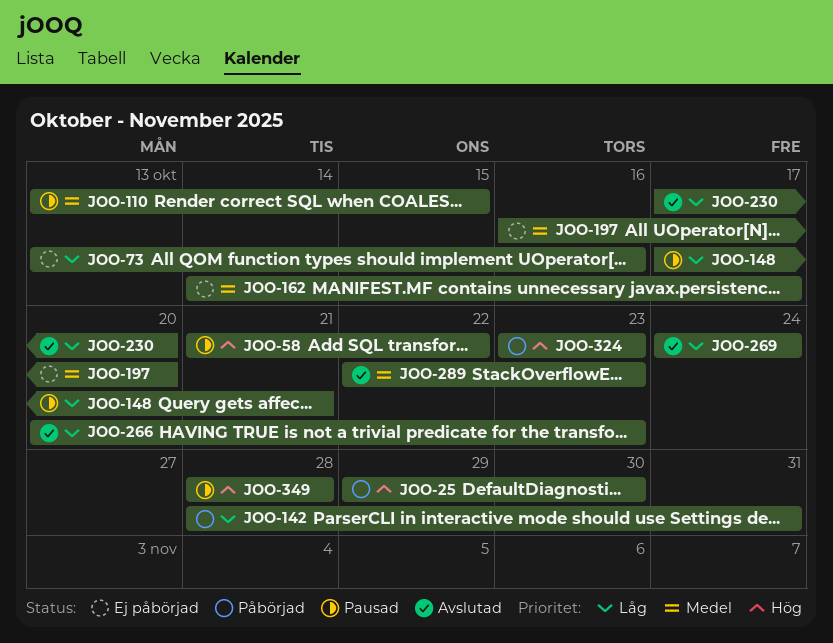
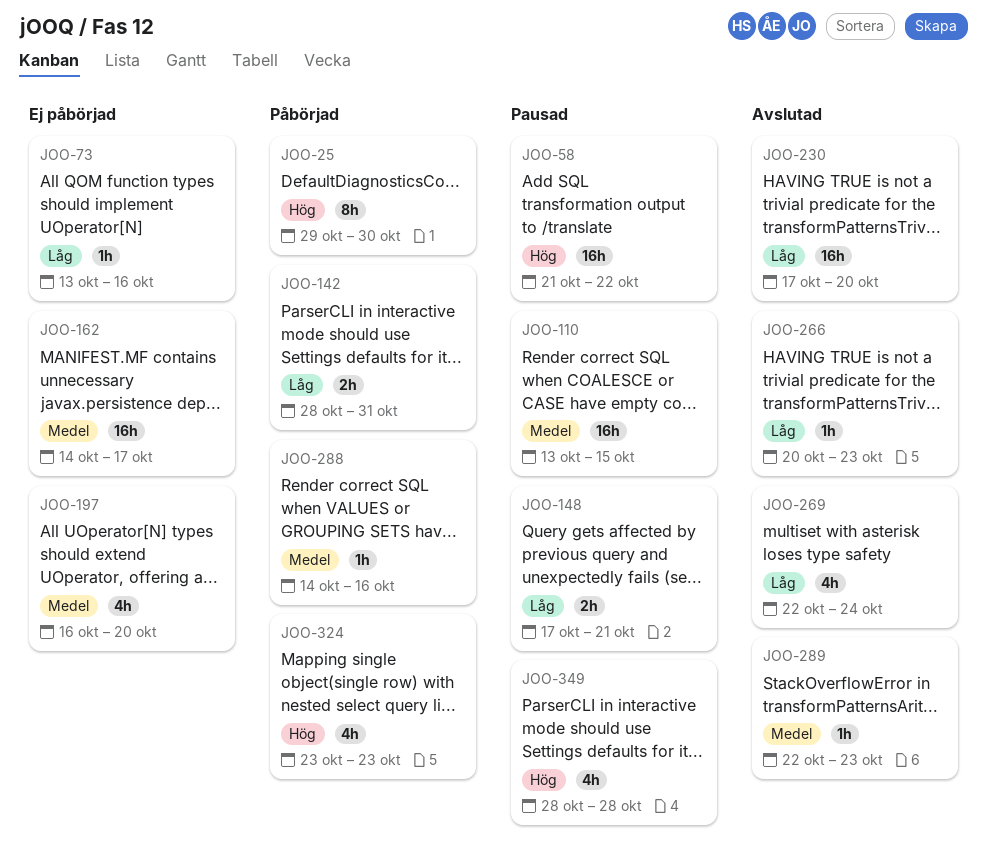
JOO-269, start: Oct 24 -> Oct 22
JOO-288: none -> present

